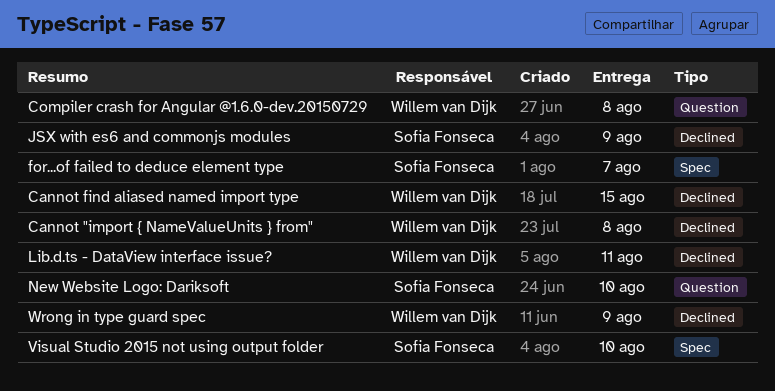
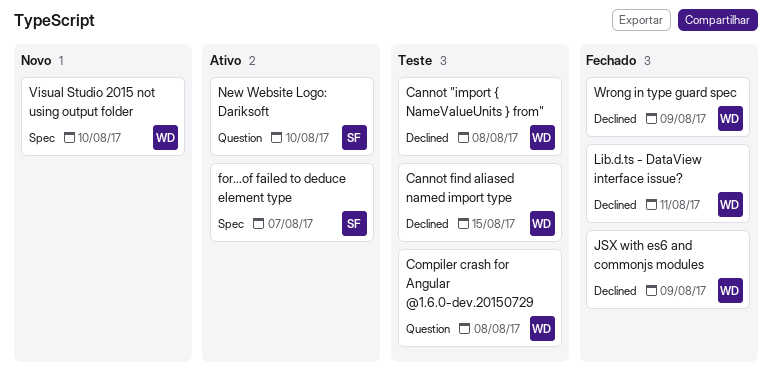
JSX with es6 and commonjs modules, owner: Sofia Fonseca -> Willem van Dijk
Visual Studio 2015 not using output folder, owner: Sofia Fonseca -> Willem van Dijk

